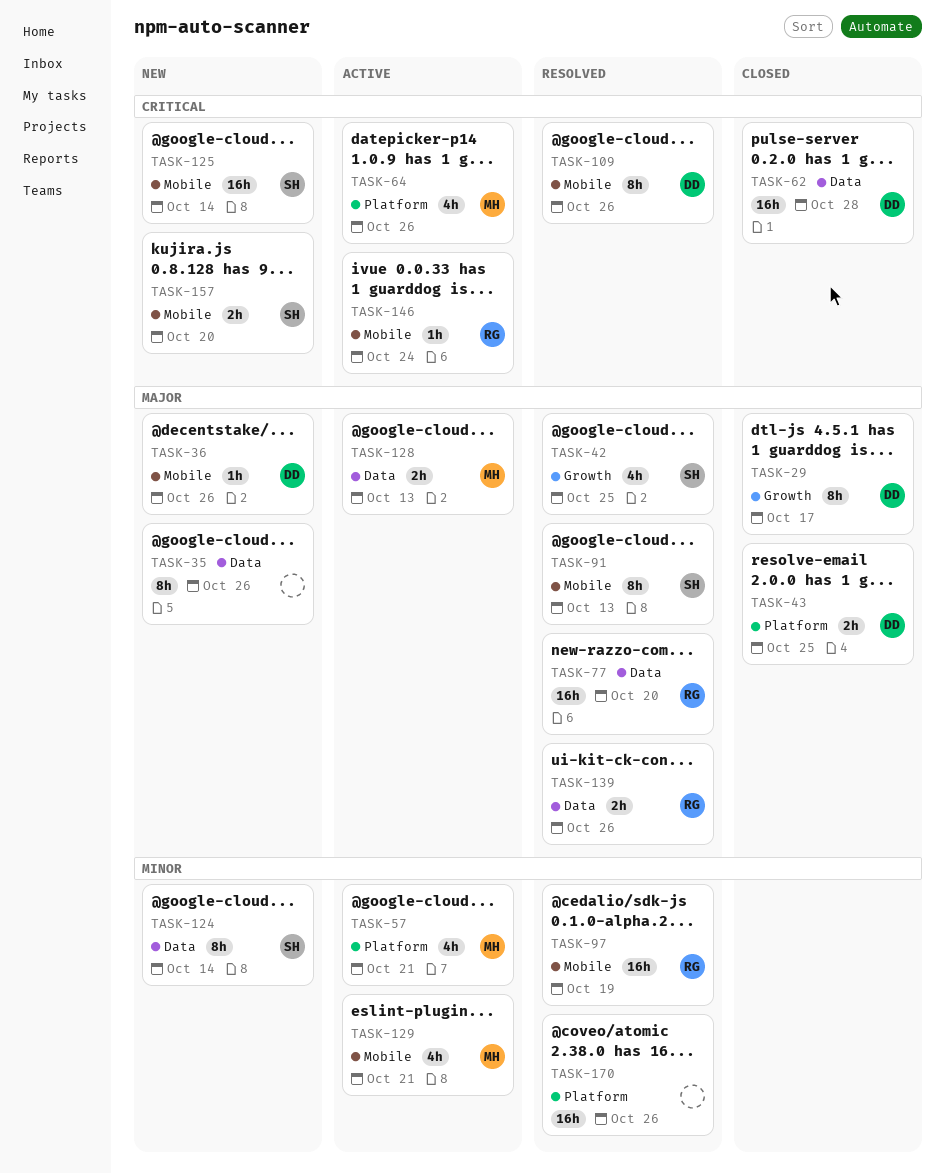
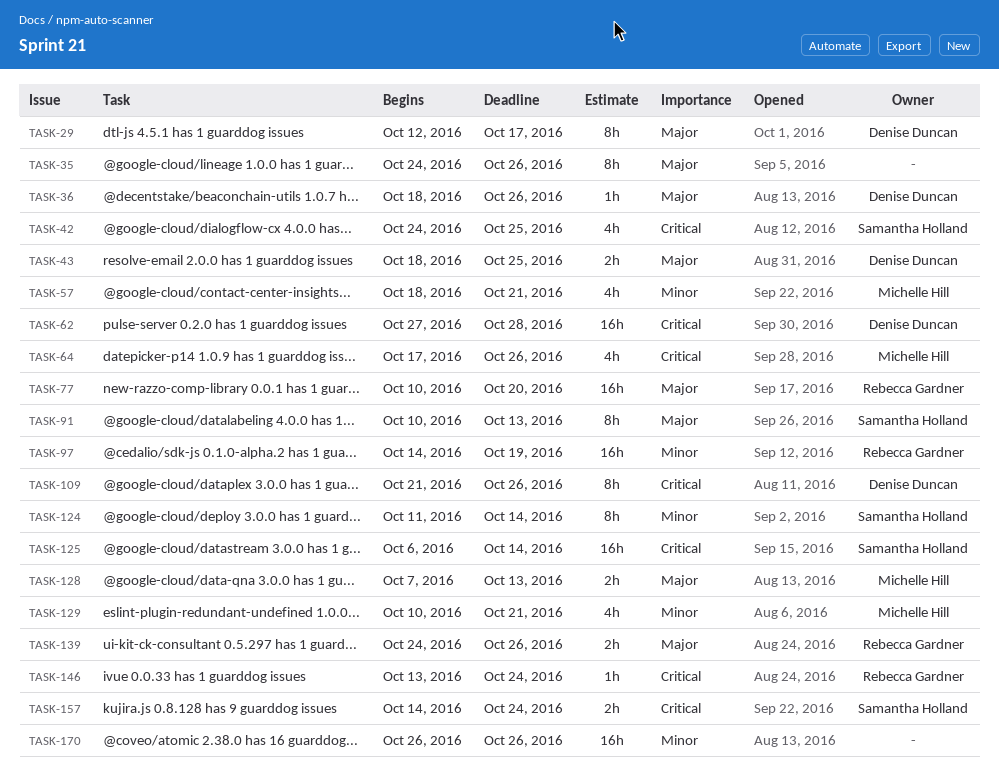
TASK-42, priority: Major -> Critical
TASK-157, due: Oct 20 -> Oct 24

